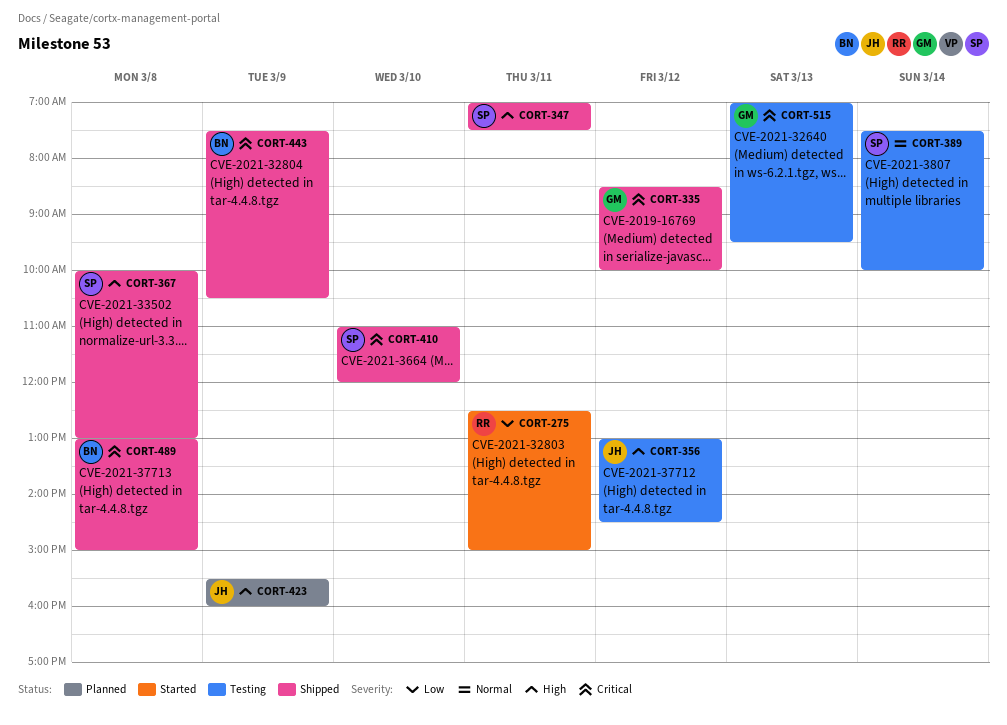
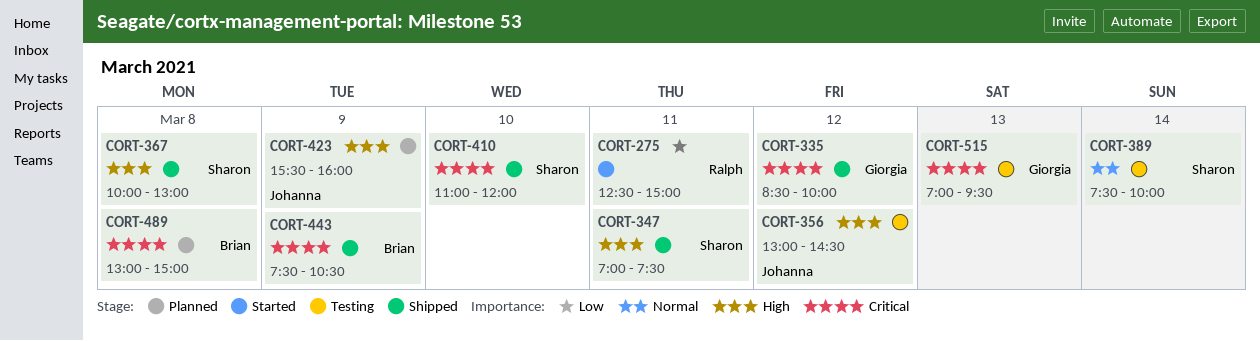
CORT-489, status: Shipped -> Planned

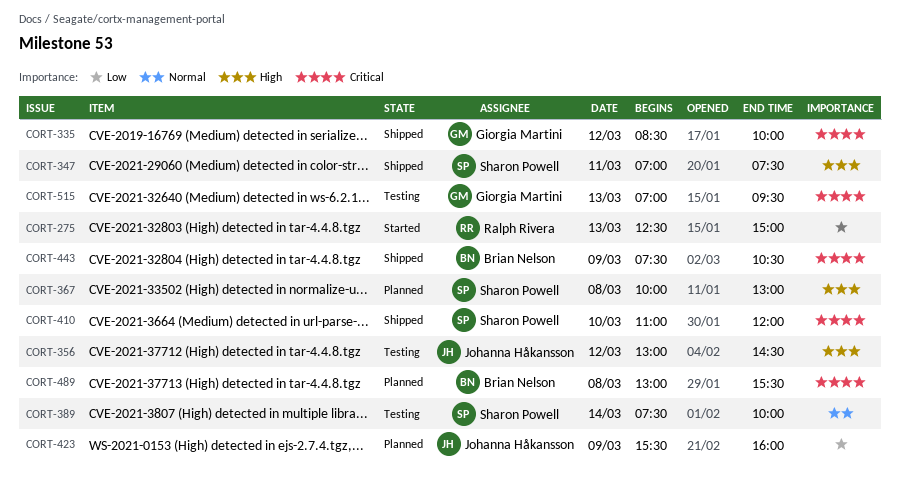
CORT-275, day: Mar 11 -> Mar 13
CORT-367, status: Shipped -> Planned
CORT-423, priority: High -> Low
CORT-489, ends: 15:00 -> 15:30

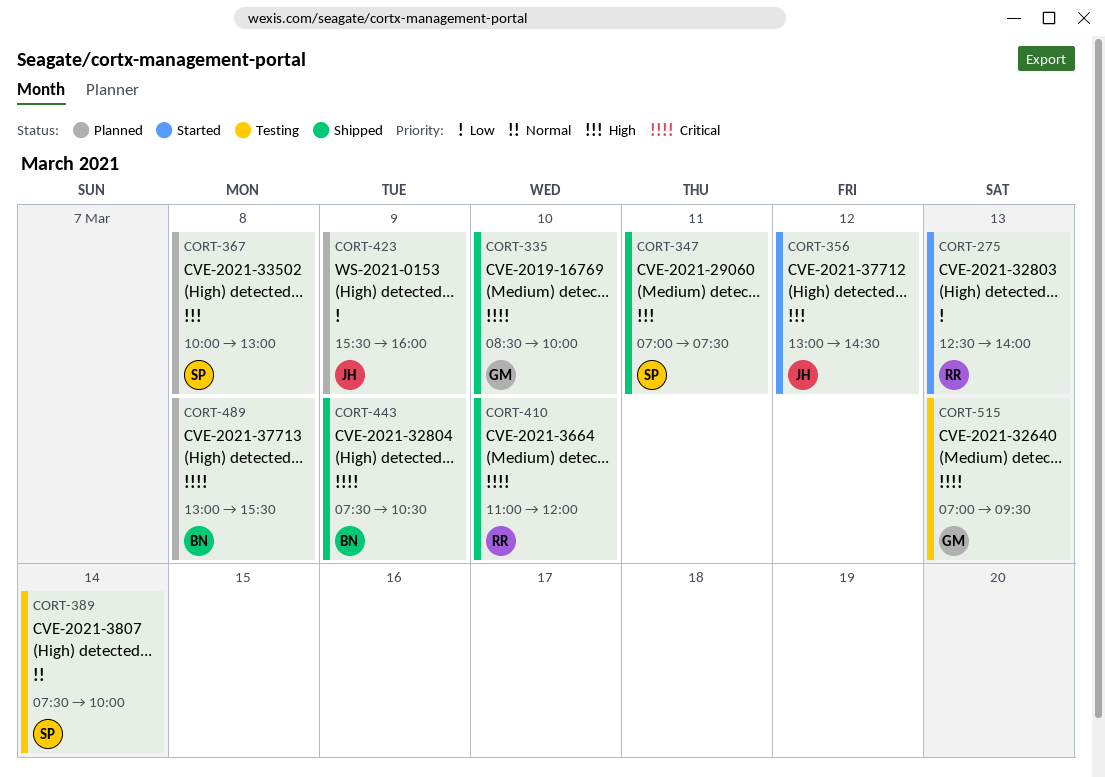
CORT-275, ends: 15:00 -> 14:00
CORT-335, day: Mar 12 -> Mar 10
CORT-356, status: Testing -> Started
CORT-410, owner: Sharon Powell -> Ralph Rivera

